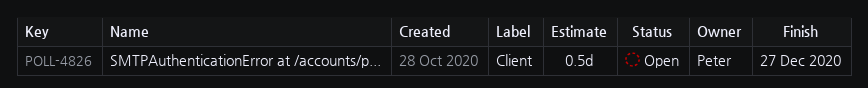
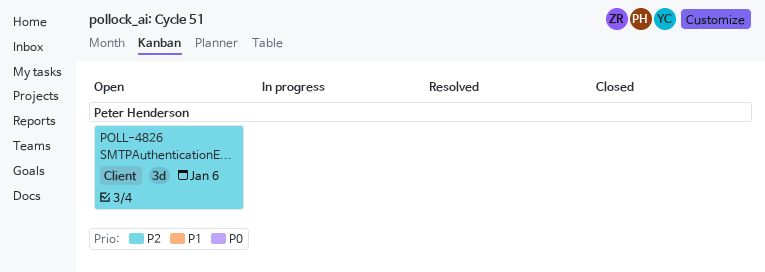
POLL-4826, estimate: 0.5d -> 3d
POLL-4826, due: Dec 27 -> Jan 6

